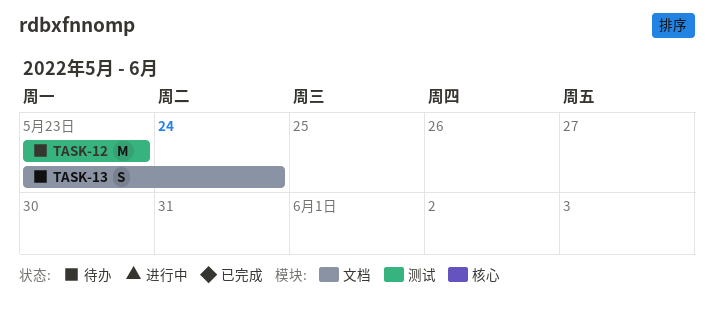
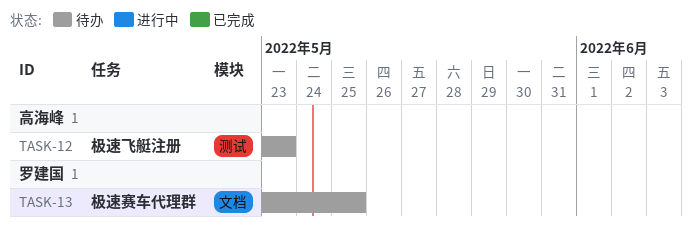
TASK-13, due: May 24 -> May 25

